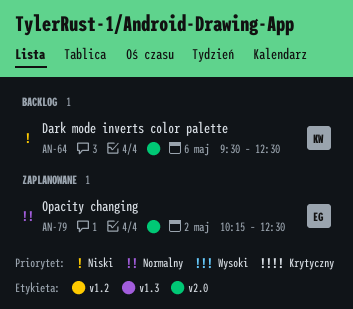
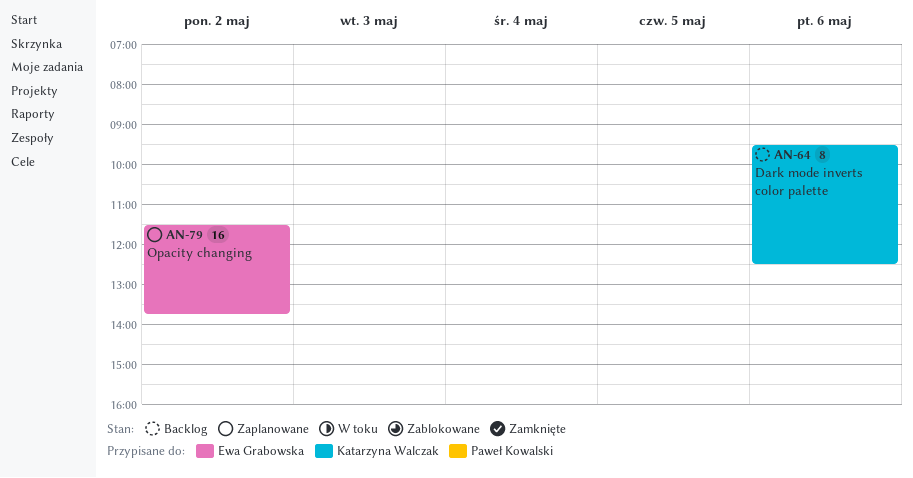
AN-79, begins: 10:15 -> 11:30
AN-79, ends: 12:30 -> 13:45

